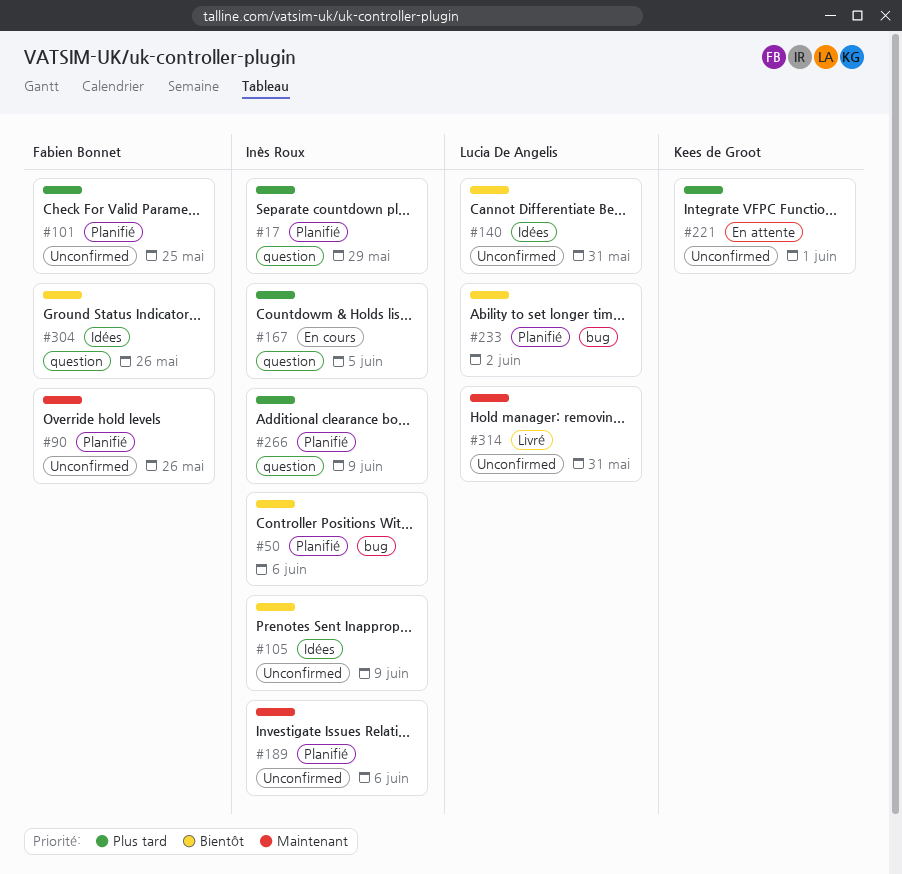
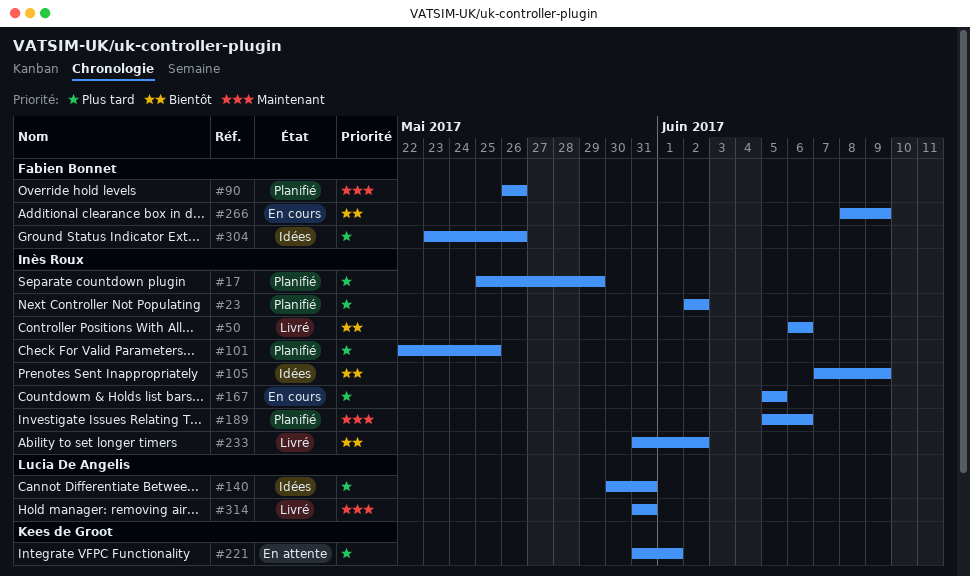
#23: none -> present
#50, status: Planifié -> Livré
#101, owner: Fabien Bonnet -> Inès Roux
#140, priority: Bientôt -> Plus tard
#233, status: Planifié -> Livré
#233, owner: Lucia De Angelis -> Inès Roux
#266, status: Planifié -> En cours
#266, owner: Inès Roux -> Fabien Bonnet
#266, priority: Plus tard -> Bientôt
#304, priority: Bientôt -> Plus tard

